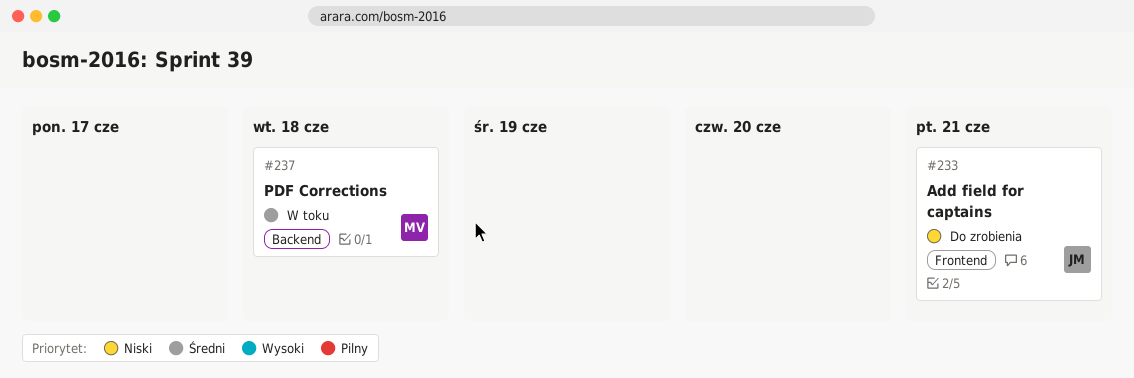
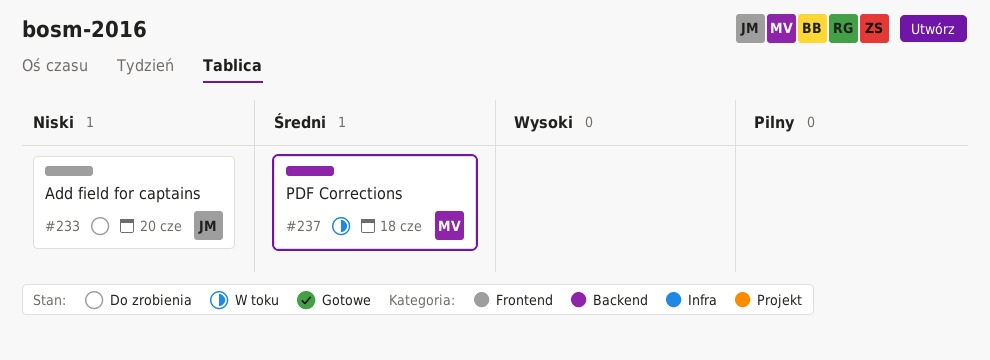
#233, due: Jun 21 -> Jun 20

